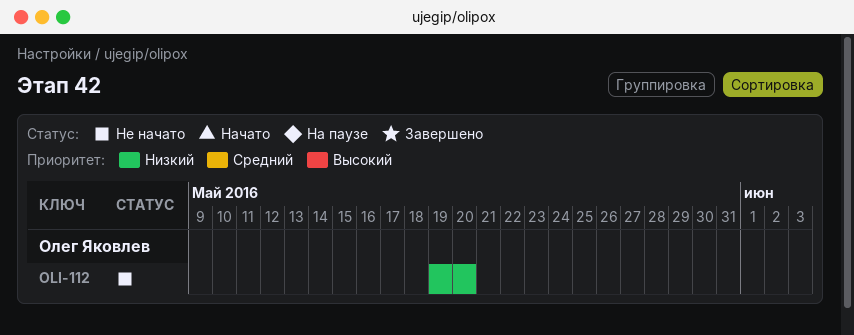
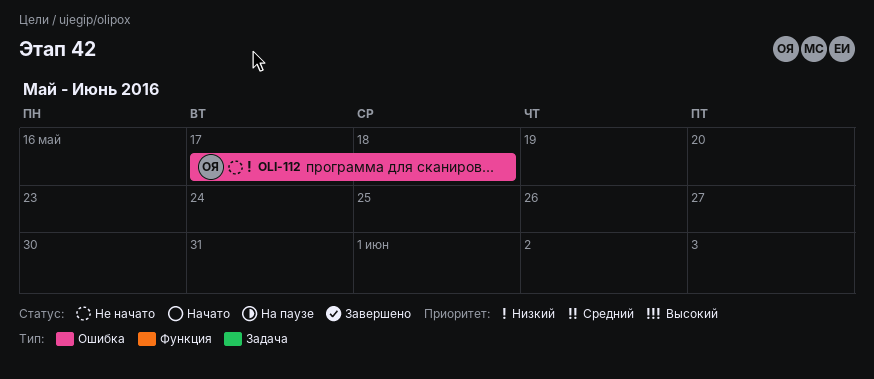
OLI-112, start: May 19 -> May 17
OLI-112, due: May 20 -> May 18

